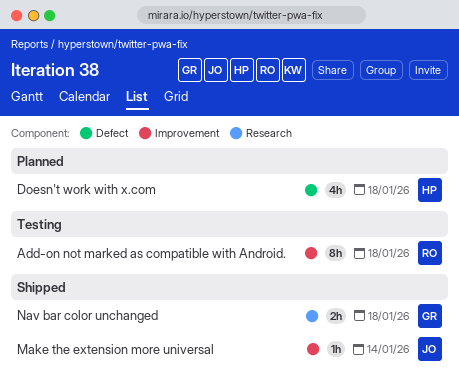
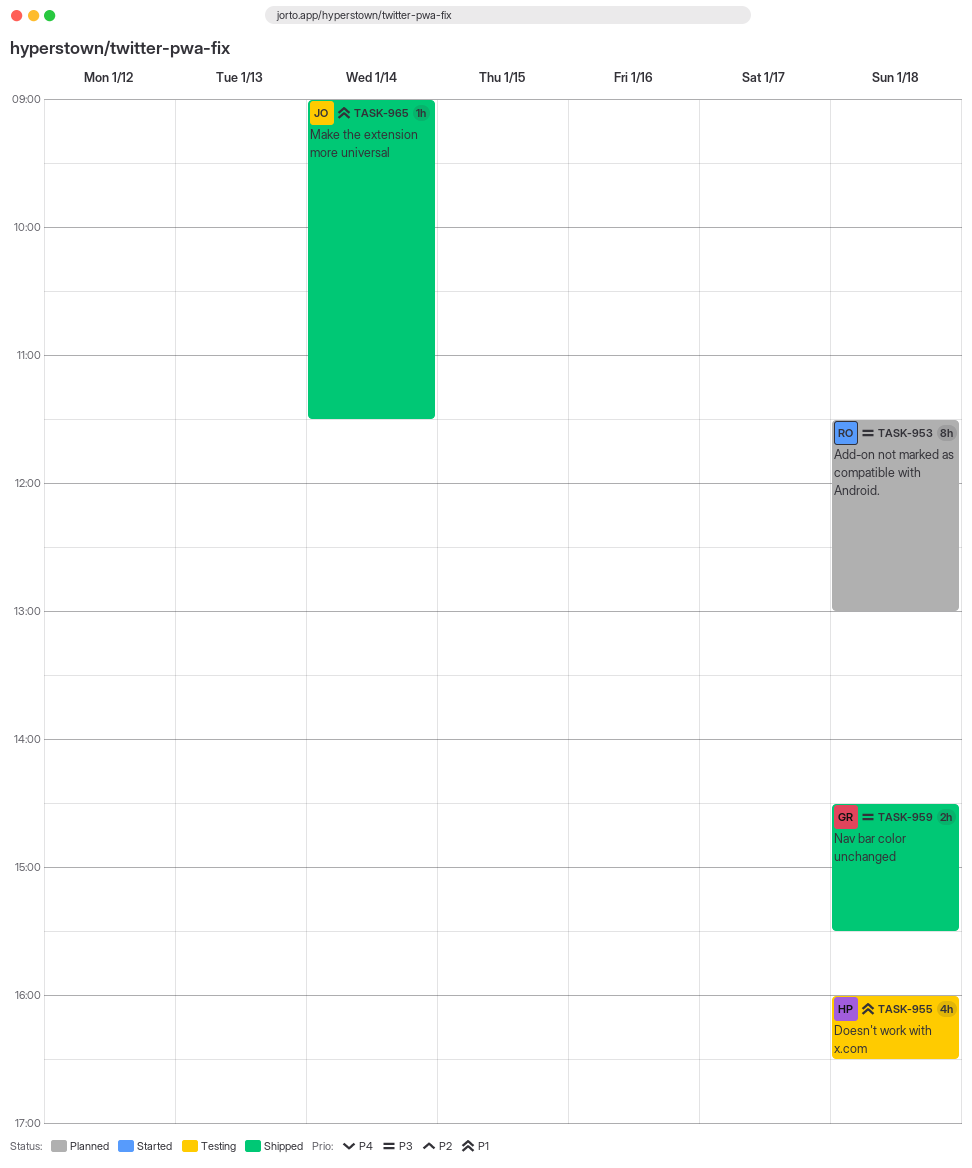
Add-on not marked as compatible with Android., status: Testing -> Planned
Doesn't work with x.com, status: Planned -> Testing

